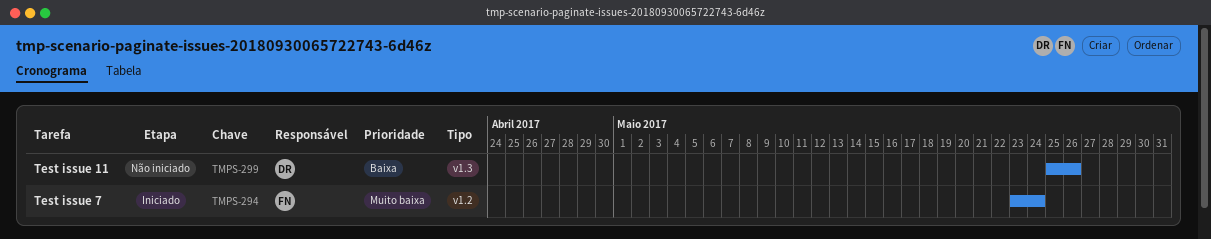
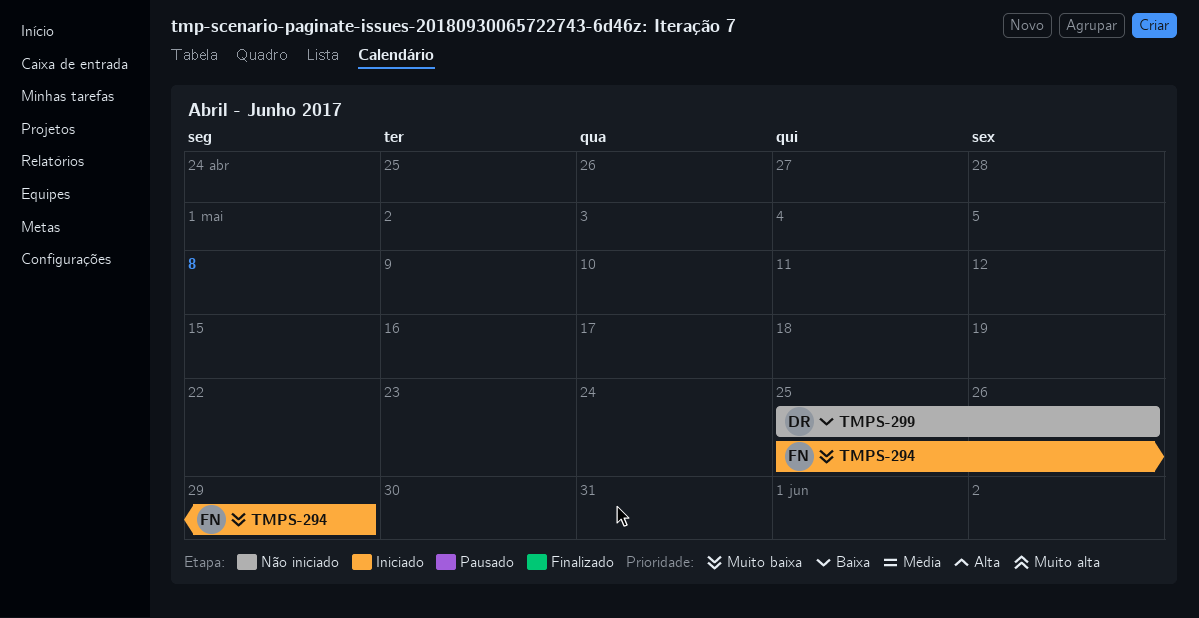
TMPS-294, start: May 23 -> May 25
TMPS-294, due: May 24 -> May 29

